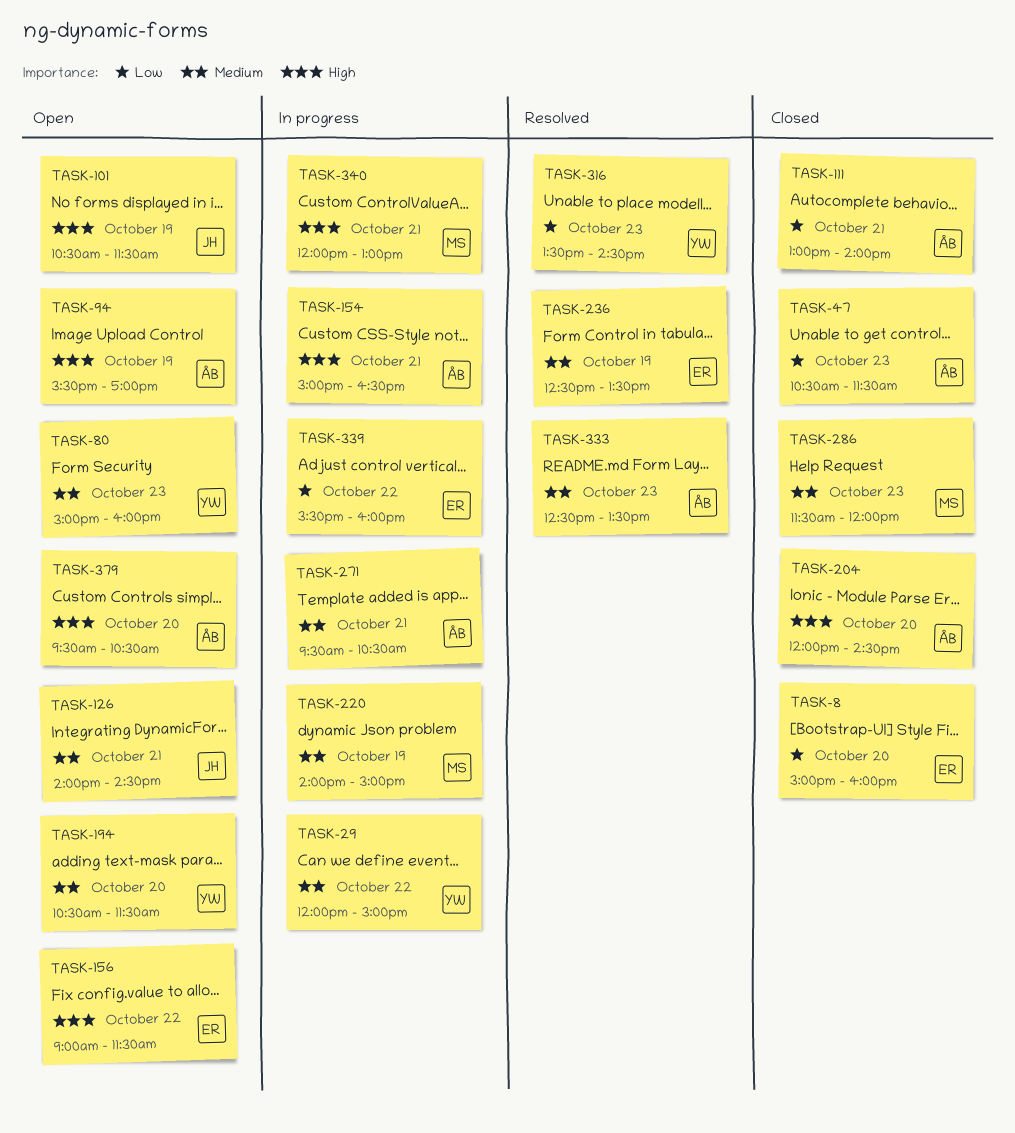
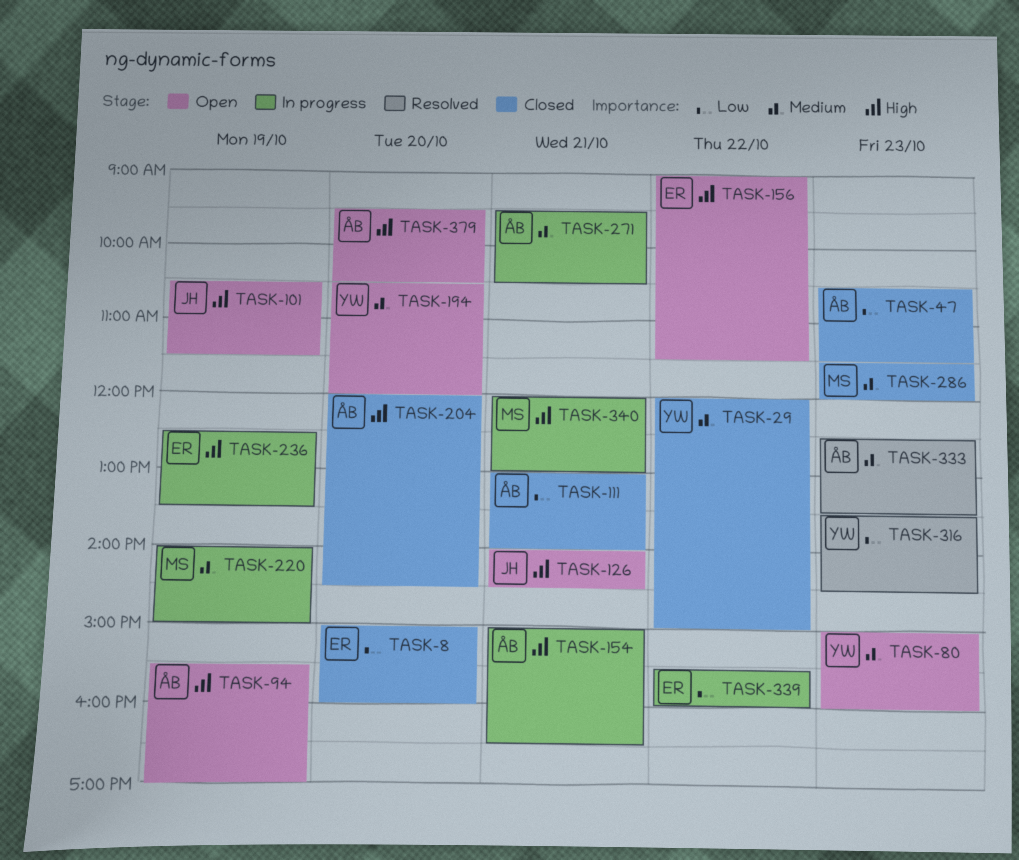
TASK-29, status: In progress -> Closed
TASK-126, priority: Medium -> High
TASK-194, ends: 11:30 -> 12:00
TASK-236, status: Resolved -> In progress
TASK-236, priority: Medium -> High

